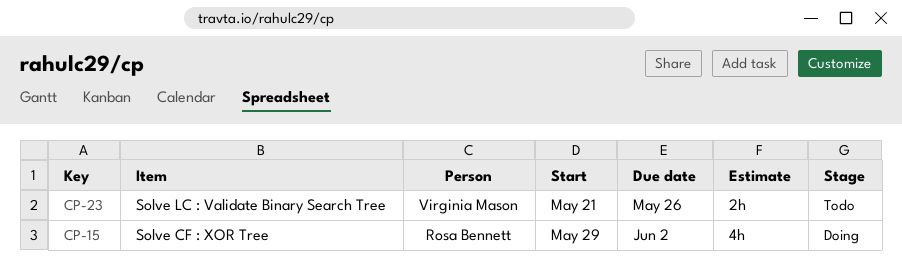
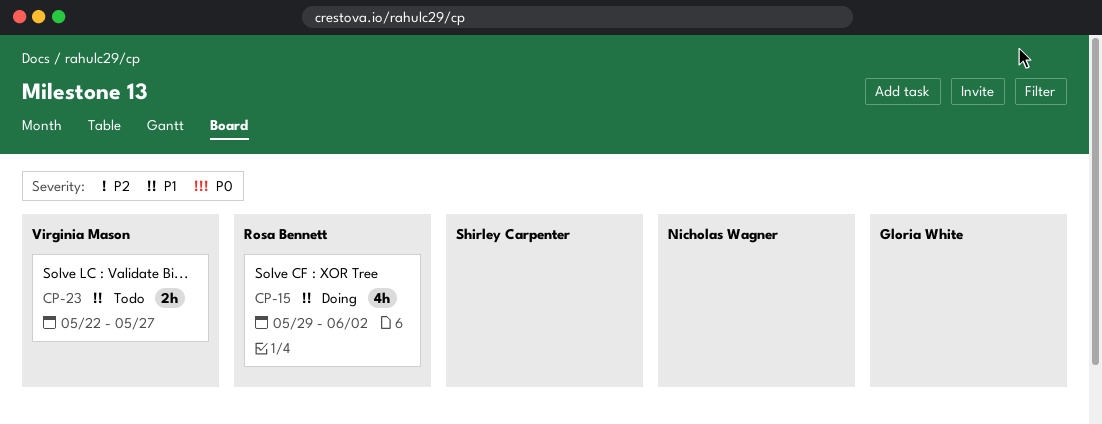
CP-23, start: May 21 -> May 22
CP-23, due: May 26 -> May 27

